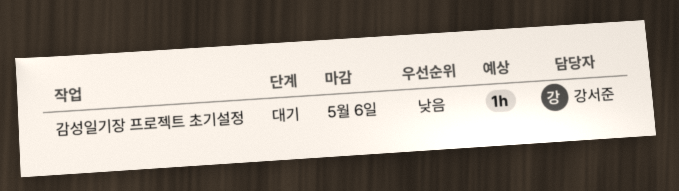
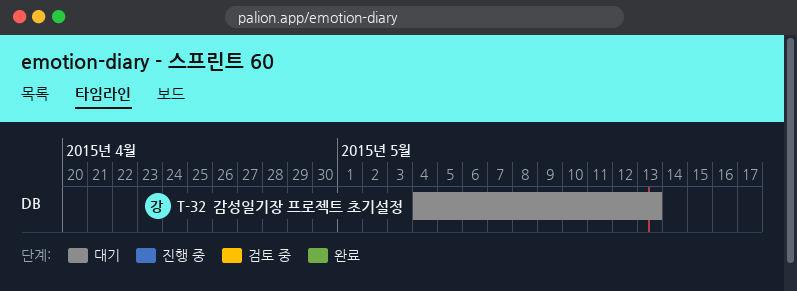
감성일기장 프로젝트 초기설정, due: May 6 -> May 13

